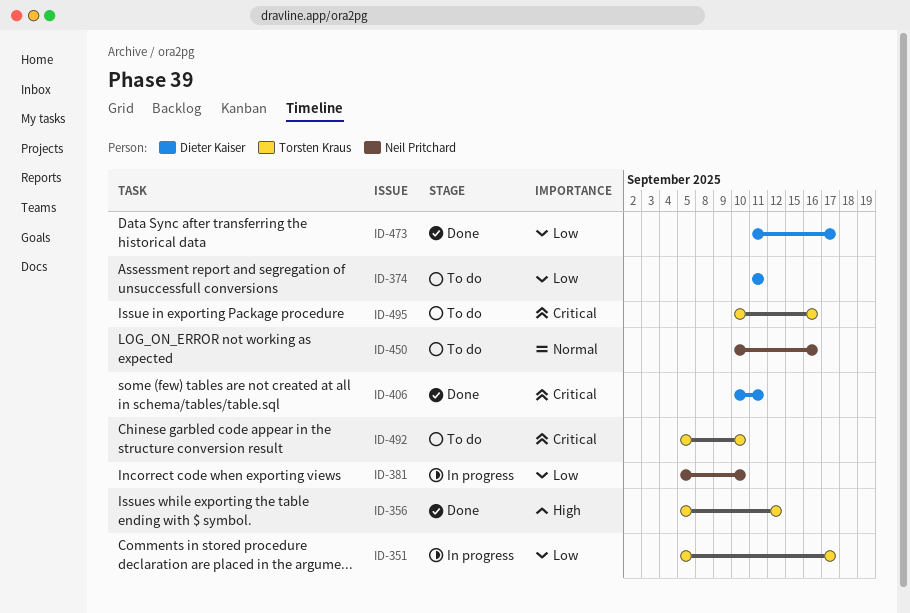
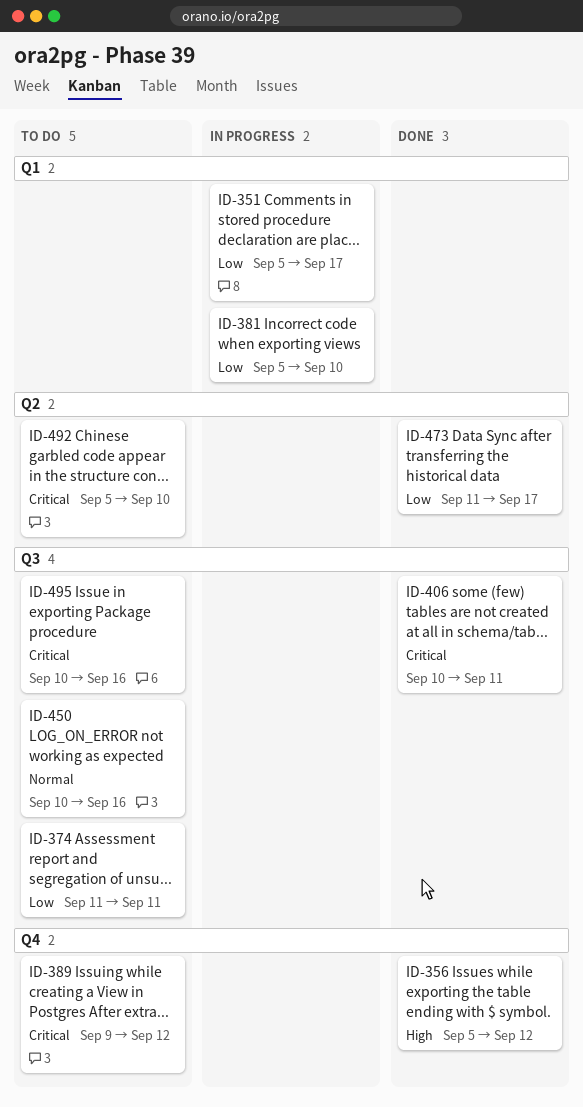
ID-389: none -> present

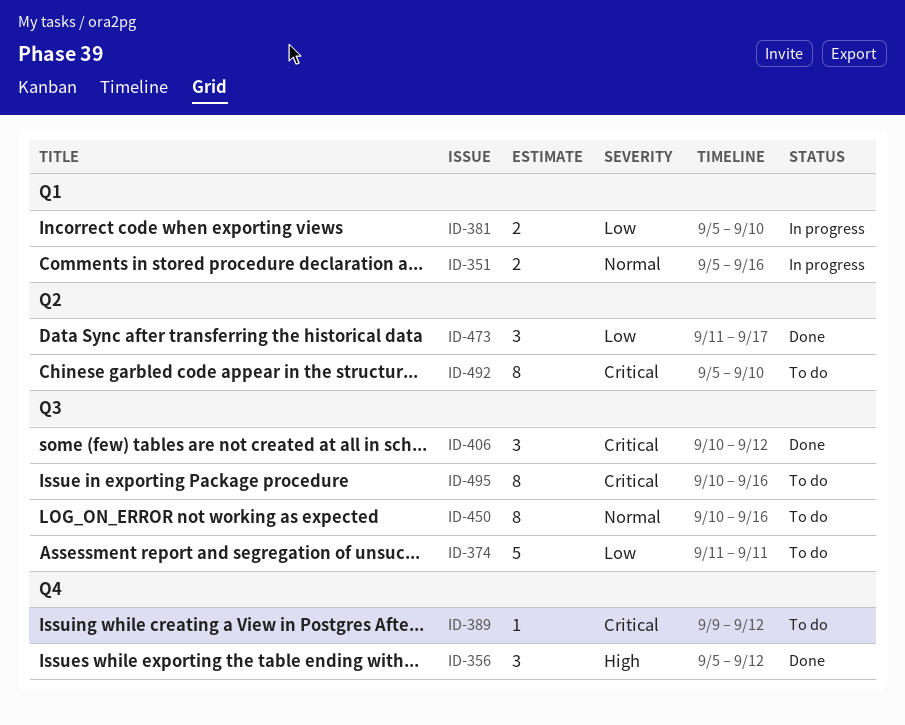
ID-351, priority: Low -> Normal
ID-351, due: Sep 17 -> Sep 16
ID-406, due: Sep 11 -> Sep 12

